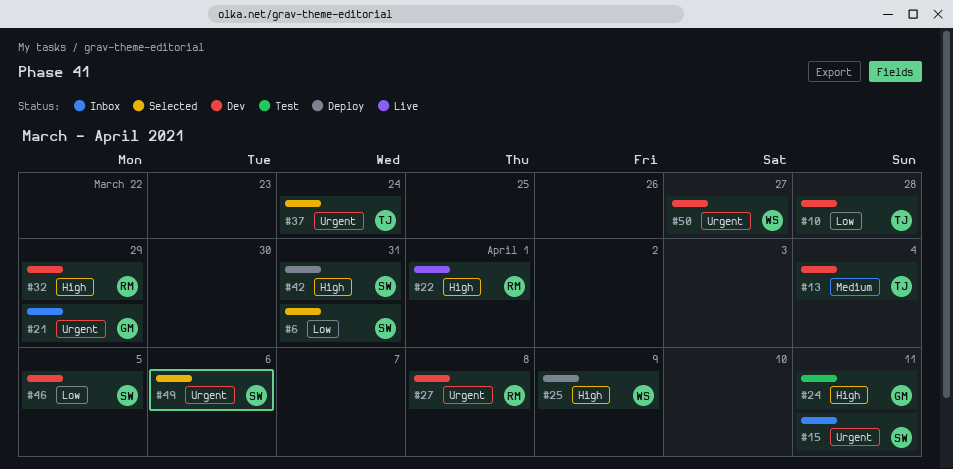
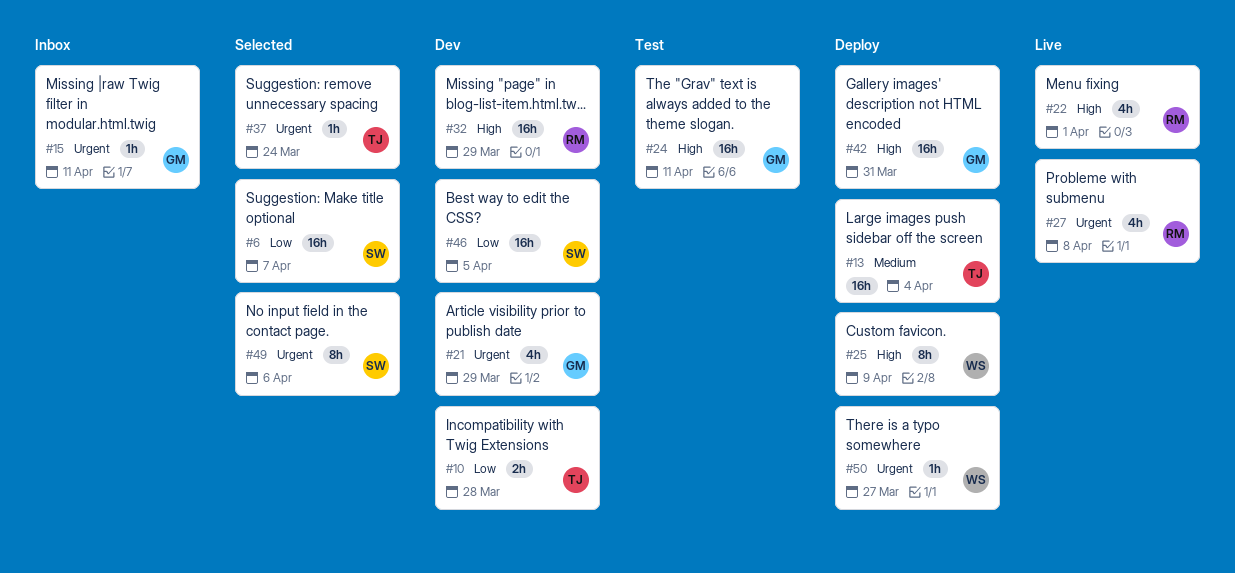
#6, due: Mar 31 -> Apr 7
#13, status: Dev -> Deploy
#15, owner: SW -> GM
#21, status: Inbox -> Dev
#27, status: Dev -> Live
#42, owner: SW -> GM
#50, status: Dev -> Deploy

